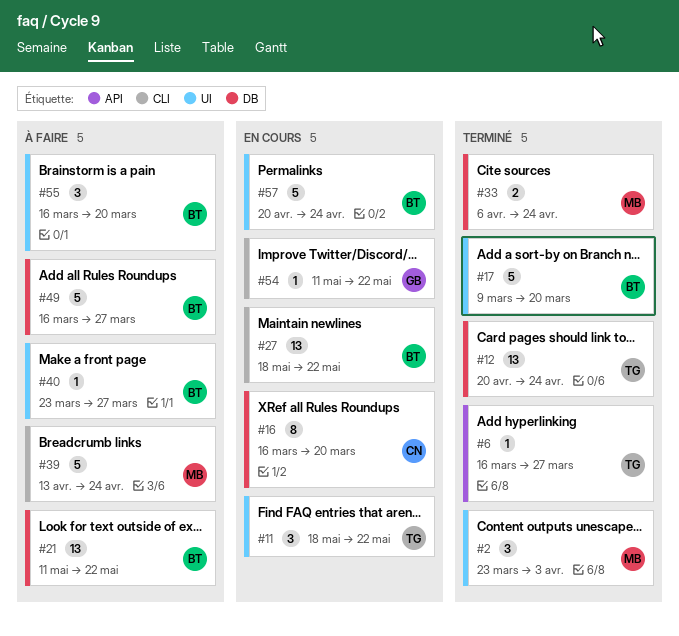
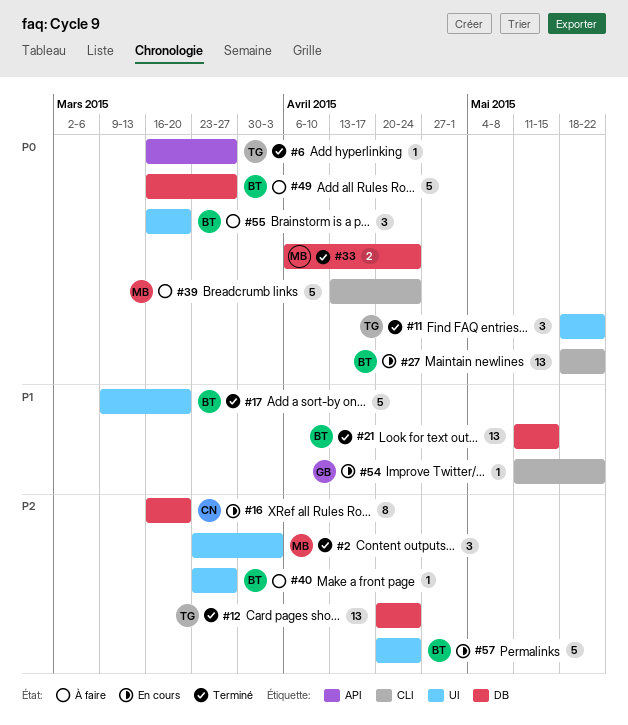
#11, status: En cours -> Terminé
#21, status: À faire -> Terminé
#21, due: May 22 -> May 15

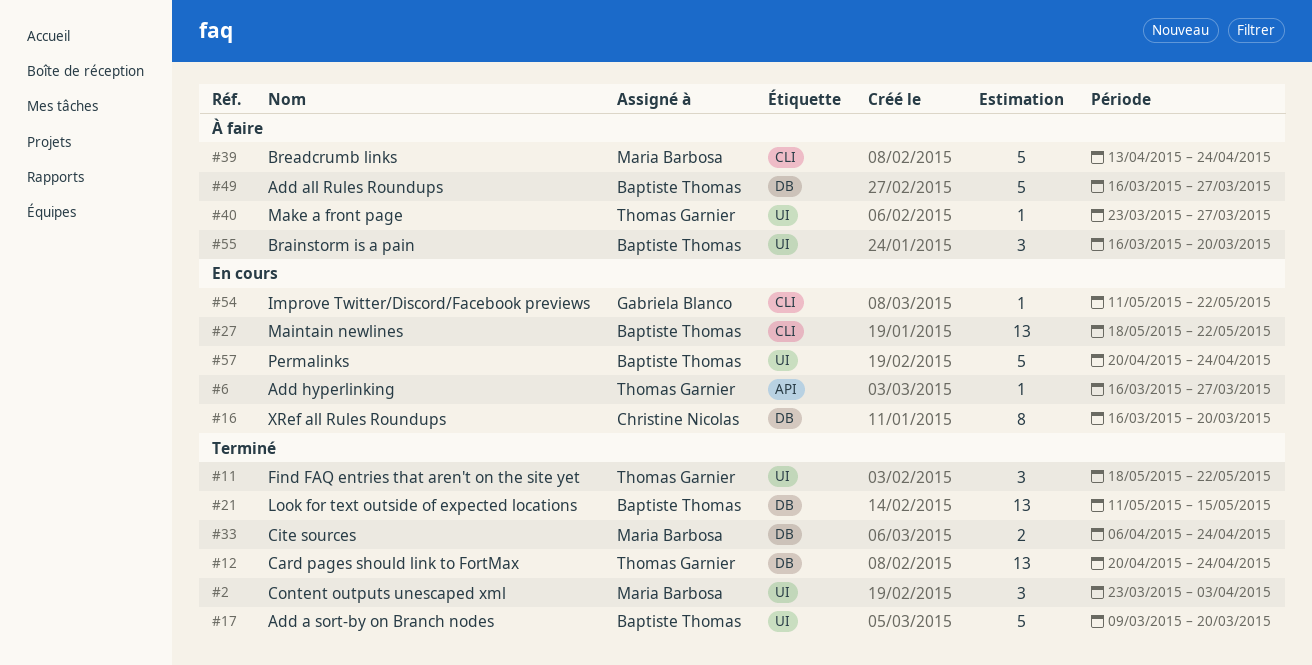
#6, status: Terminé -> En cours
#40, owner: Baptiste Thomas -> Thomas Garnier

